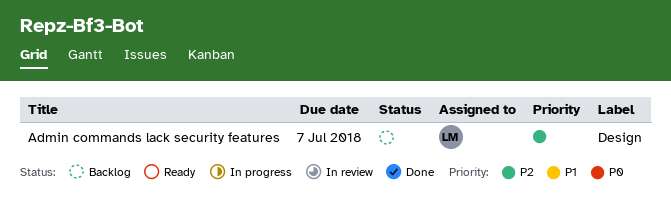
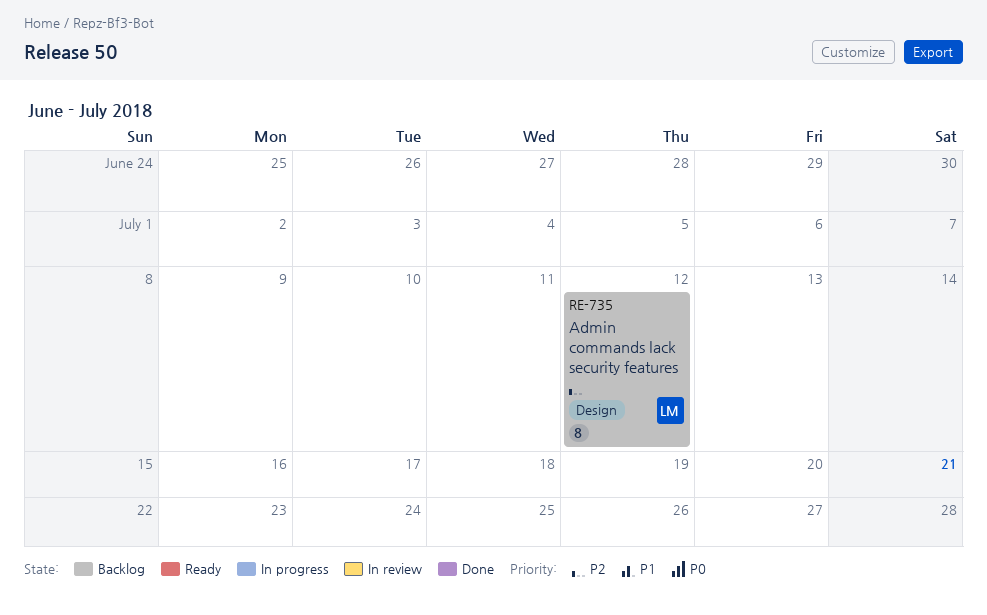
Admin commands lack security features, due: Jul 7 -> Jul 12

